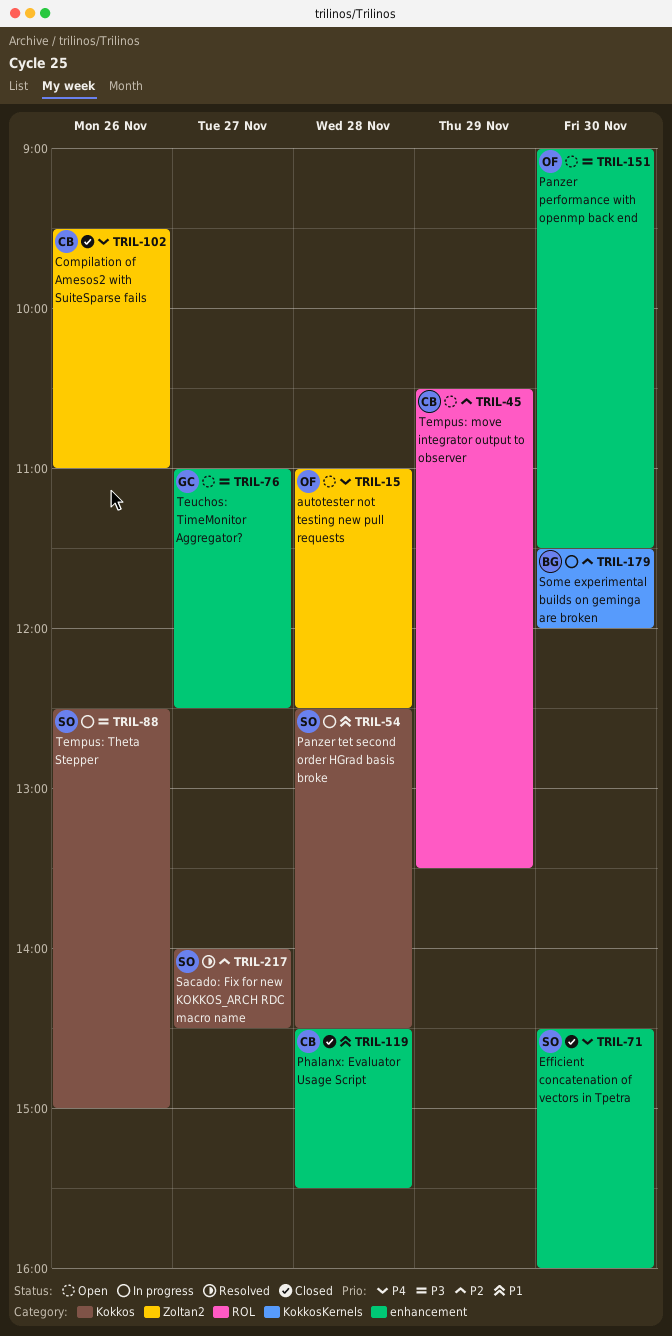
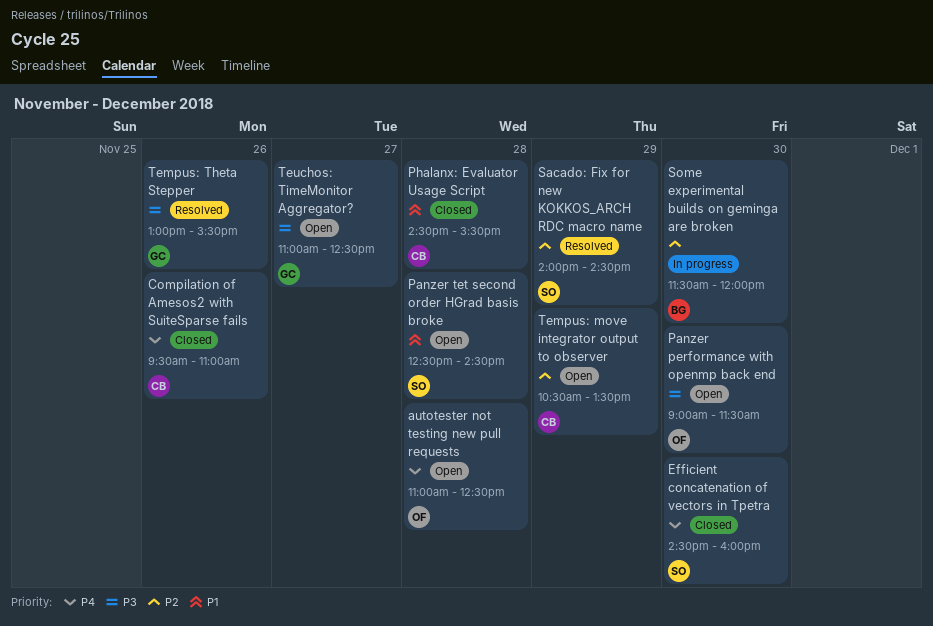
Panzer tet second order HGrad basis broke, status: In progress -> Open
Sacado: Fix for new KOKKOS_ARCH RDC macro name, day: Nov 27 -> Nov 29
Tempus: Theta Stepper, status: In progress -> Resolved
Tempus: Theta Stepper, owner: SO -> GC
Tempus: Theta Stepper, begins: 12:30 -> 13:00
Tempus: Theta Stepper, ends: 15:00 -> 15:30

